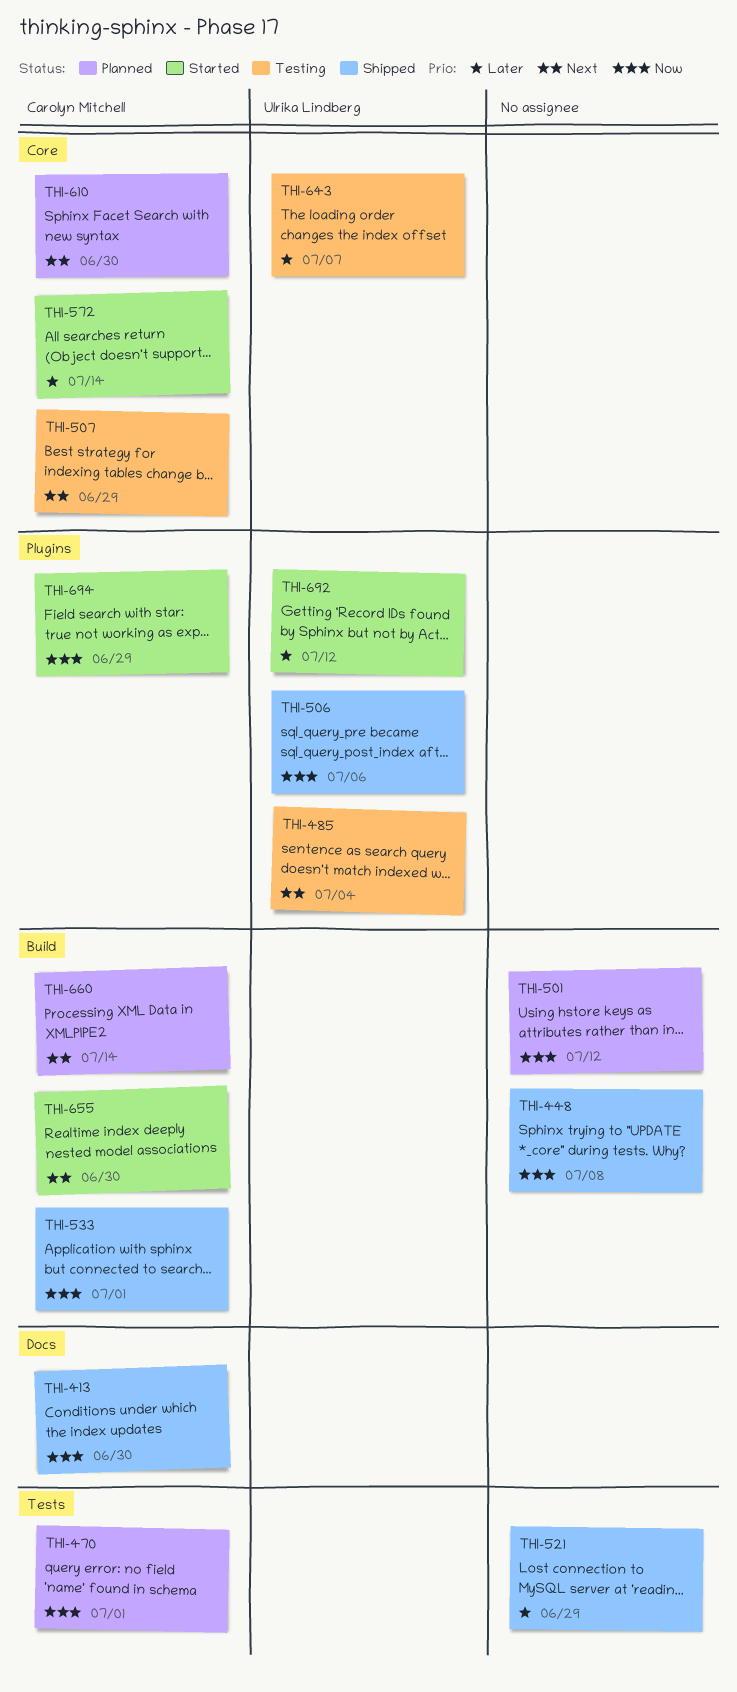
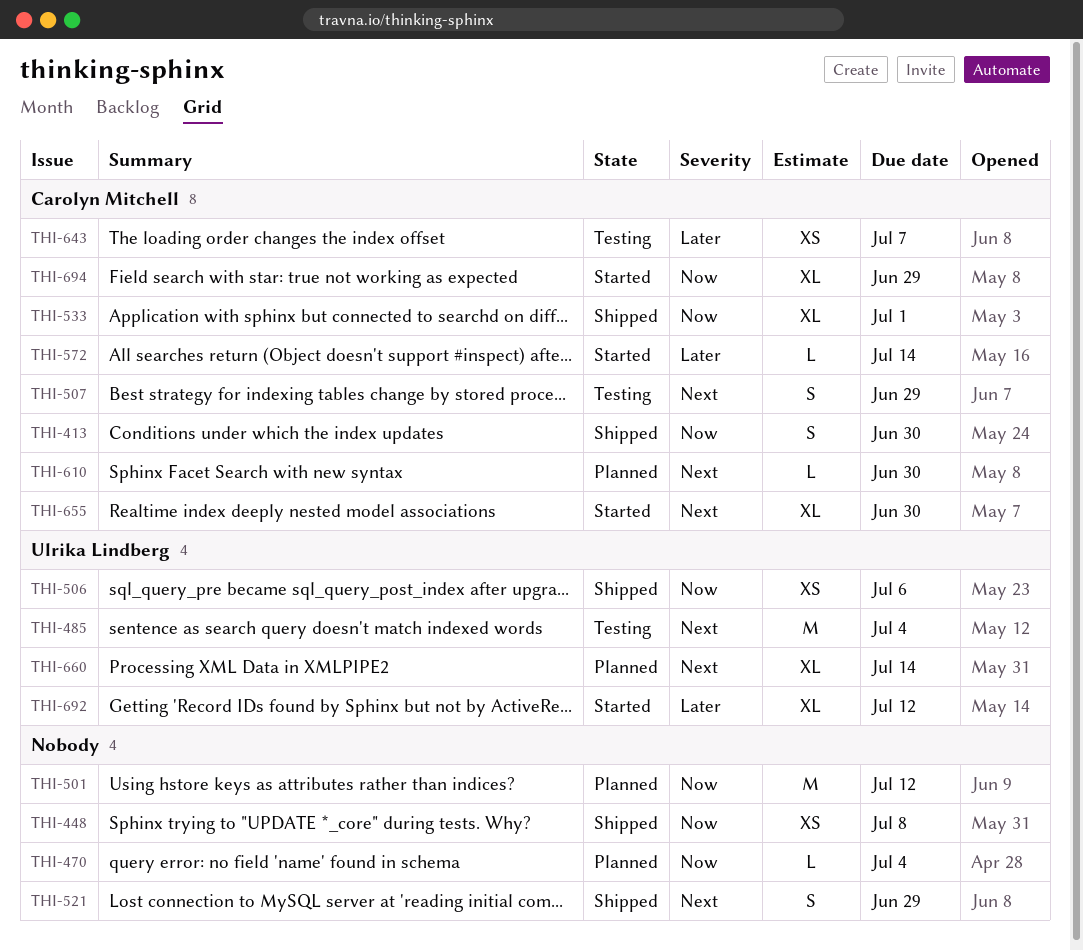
THI-470, owner: Carolyn Mitchell -> none
THI-470, due: Jul 1 -> Jul 4
THI-521, priority: Later -> Next
THI-643, owner: Ulrika Lindberg -> Carolyn Mitchell
THI-660, owner: Carolyn Mitchell -> Ulrika Lindberg

